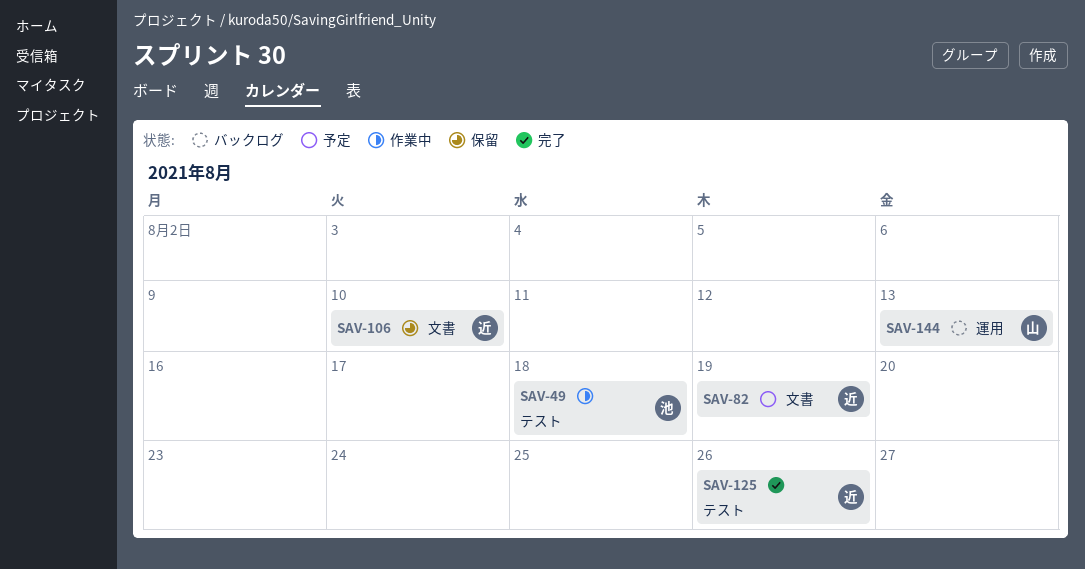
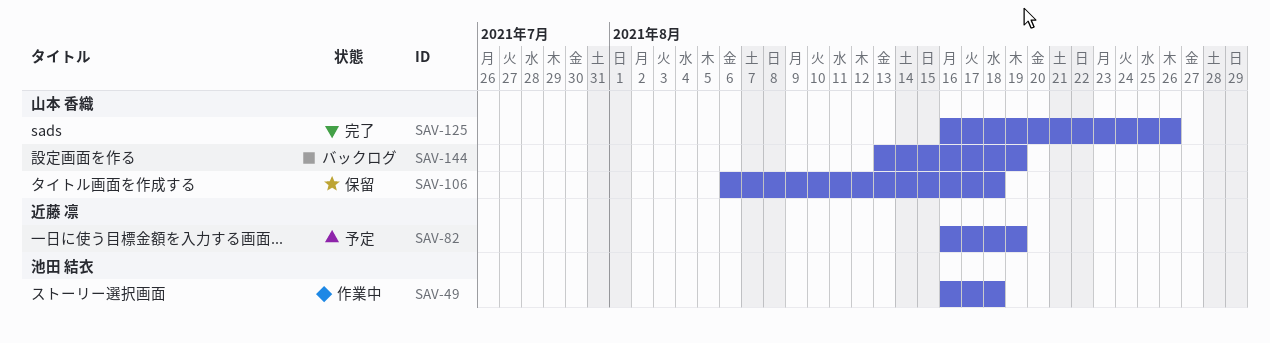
SAV-106, owner: 近藤 凛 -> 山本 香織
SAV-106, due: Aug 10 -> Aug 18
SAV-125, owner: 近藤 凛 -> 山本 香織
SAV-144, due: Aug 13 -> Aug 19

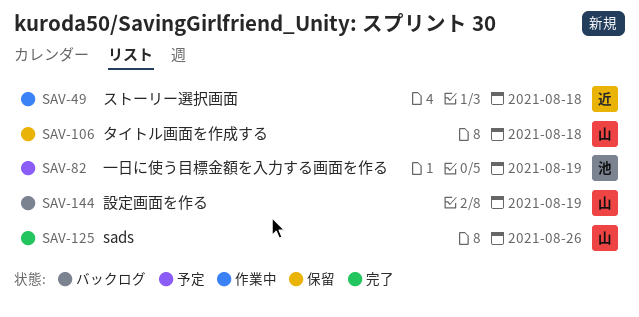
SAV-49, owner: 池田 結衣 -> 近藤 凛
SAV-82, owner: 近藤 凛 -> 池田 結衣

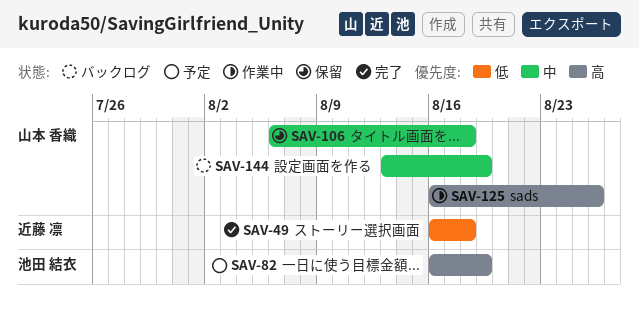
SAV-49, status: 作業中 -> 完了
SAV-125, status: 完了 -> 作業中

